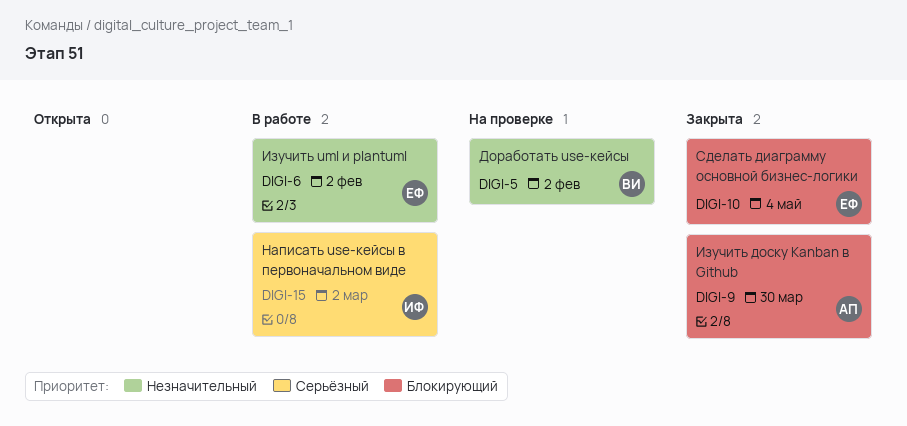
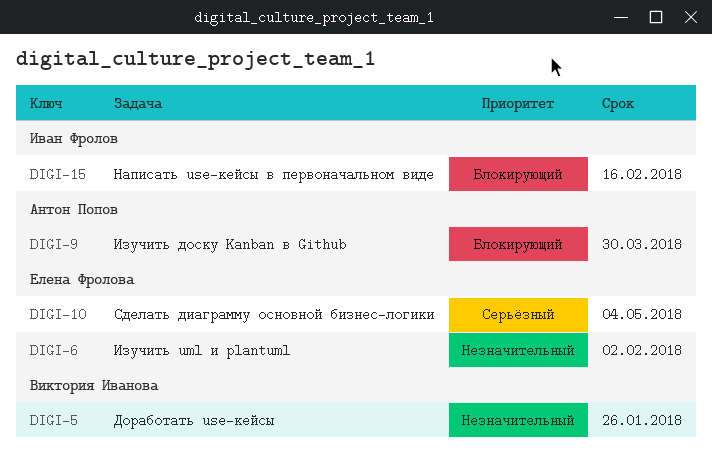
DIGI-5, due: Feb 2 -> Jan 26
DIGI-10, priority: Блокирующий -> Серьёзный
DIGI-15, priority: Серьёзный -> Блокирующий
DIGI-15, due: Mar 2 -> Feb 16

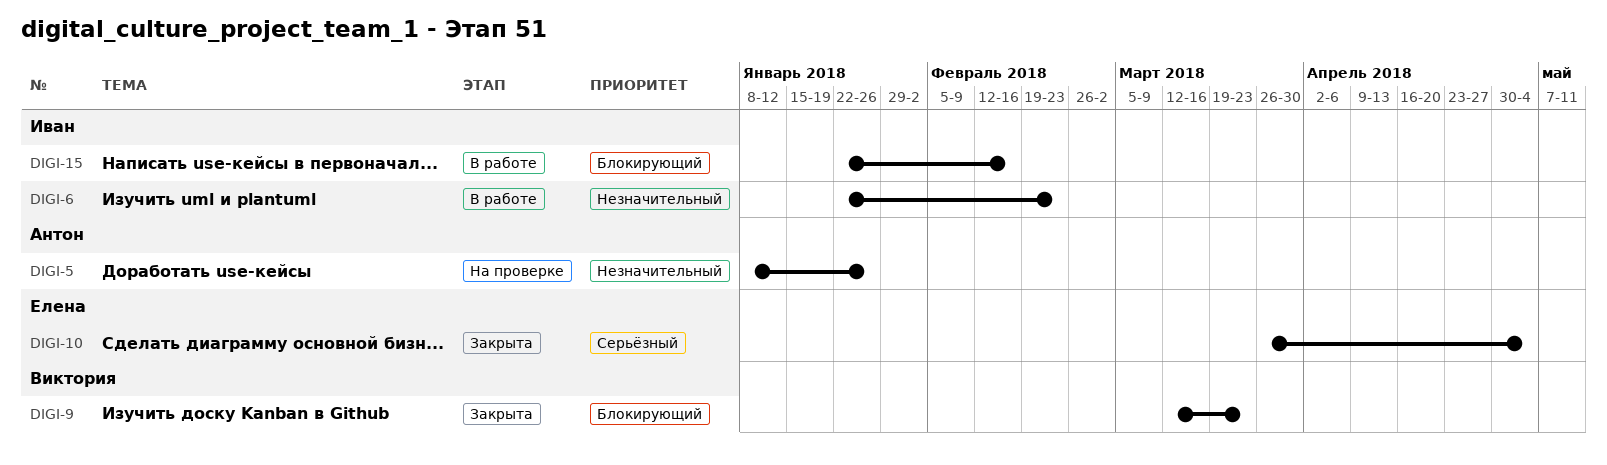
DIGI-5, owner: Виктория Иванова -> Антон Попов
DIGI-6, owner: Елена Фролова -> Иван Фролов
DIGI-6, due: Feb 2 -> Feb 23
DIGI-9, owner: Антон Попов -> Виктория Иванова
DIGI-9, due: Mar 30 -> Mar 23

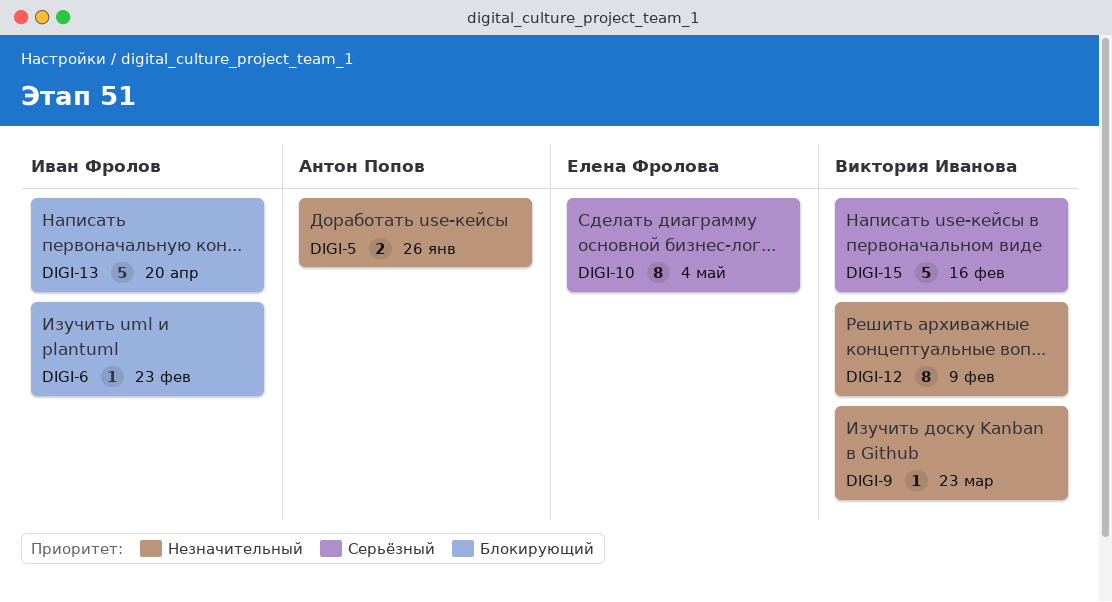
DIGI-6, priority: Незначительный -> Блокирующий
DIGI-9, priority: Блокирующий -> Незначительный
DIGI-12: none -> present
DIGI-13: none -> present
DIGI-15, owner: Иван Фролов -> Виктория Иванова
DIGI-15, priority: Блокирующий -> Серьёзный

